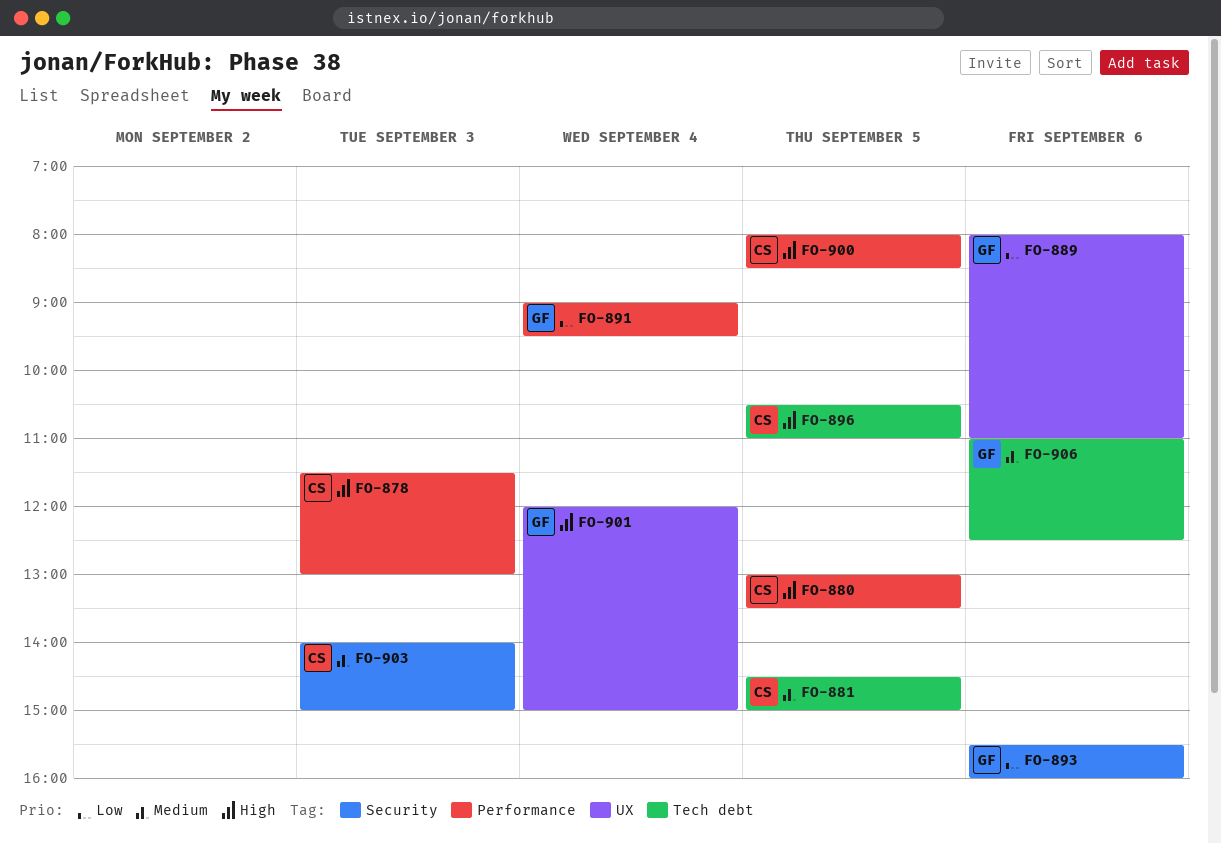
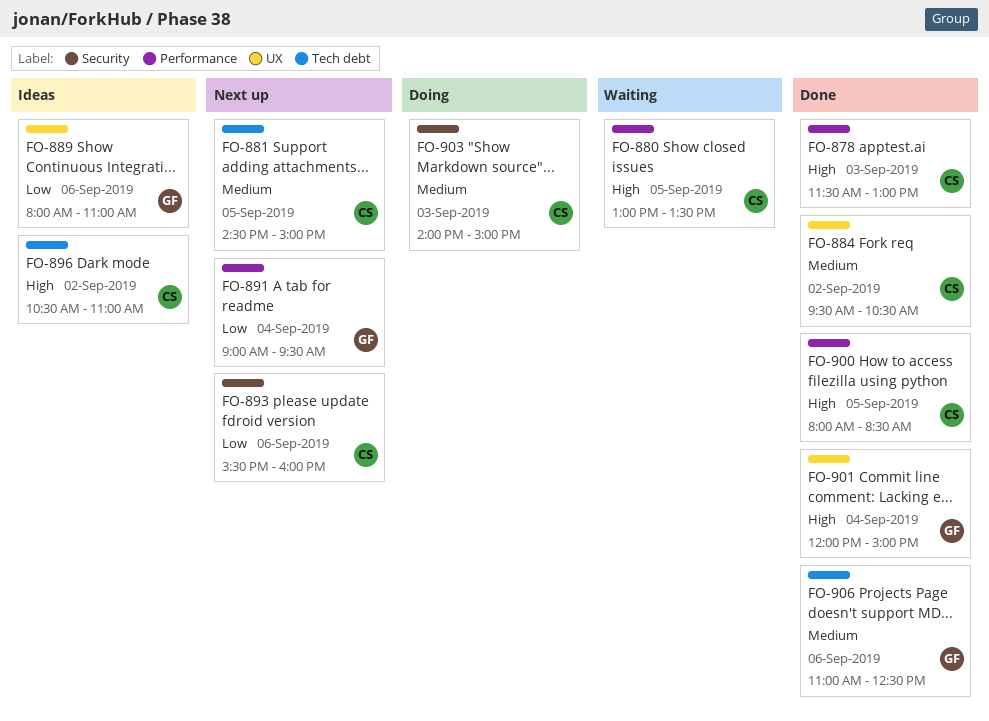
FO-884: none -> present
FO-893, owner: GF -> CS
FO-896, day: Sep 5 -> Sep 2

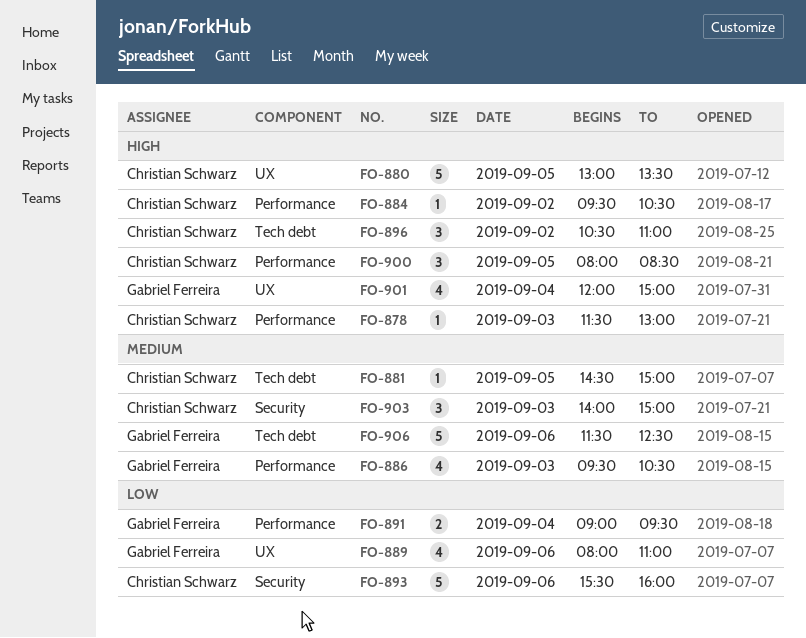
FO-880, label: Performance -> UX
FO-884, priority: Medium -> High
FO-884, label: UX -> Performance
FO-886: none -> present
FO-906, begins: 11:00 -> 11:30

